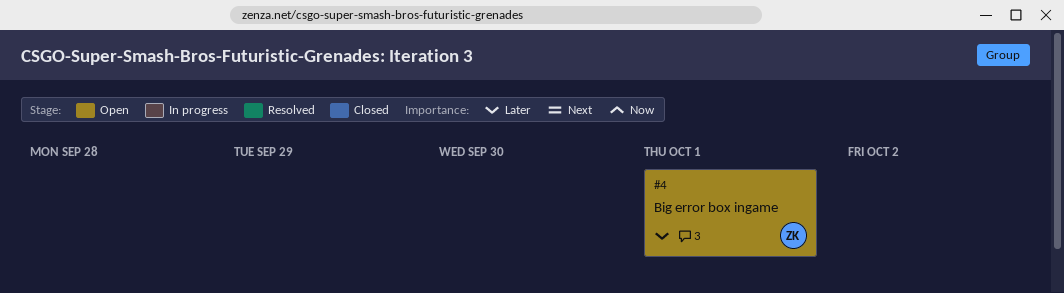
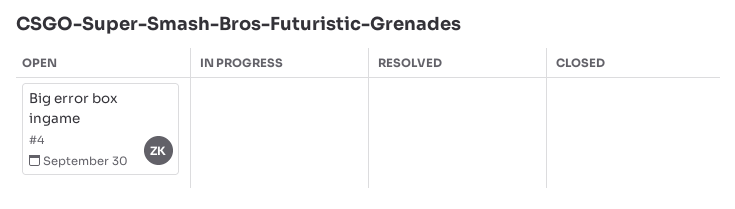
#4, due: Oct 1 -> Sep 30

